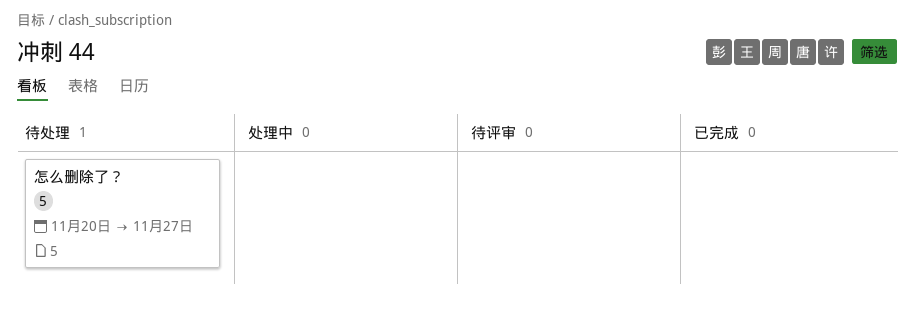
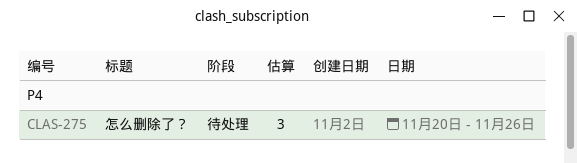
怎么删除了？, estimate: 5 -> 3
怎么删除了？, due: Nov 27 -> Nov 26

